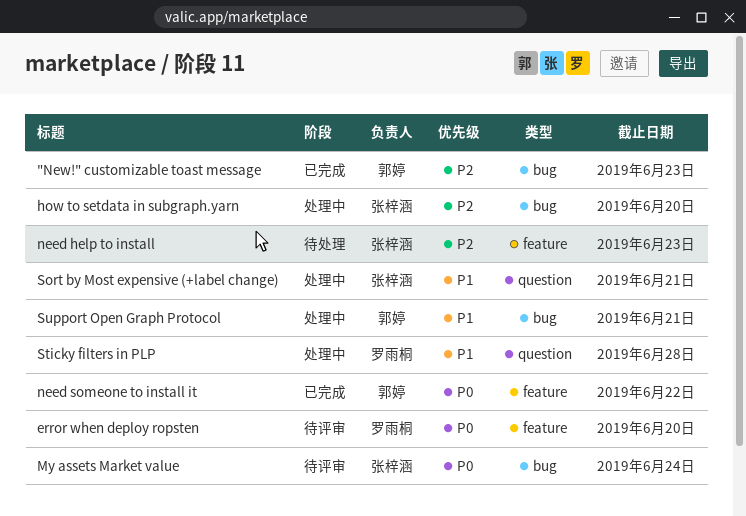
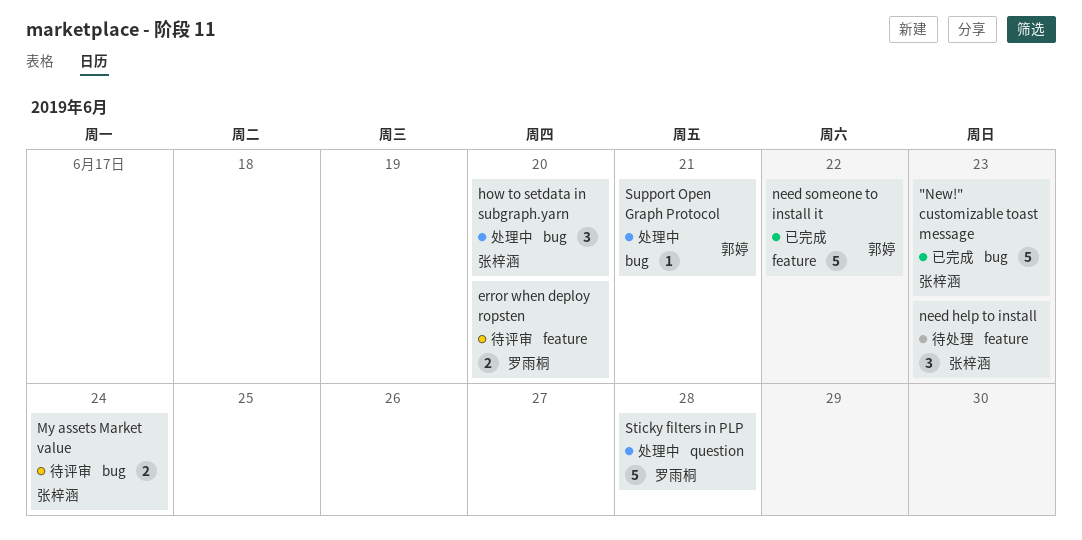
"New!" customizable toast message, owner: 郭婷 -> 张梓涵
Sort by Most expensive (+label change): present -> none

